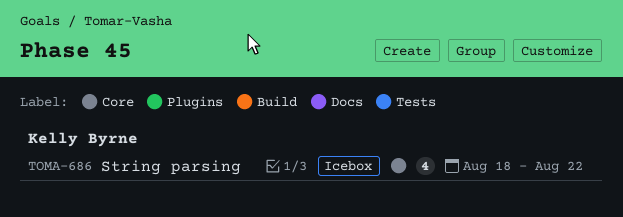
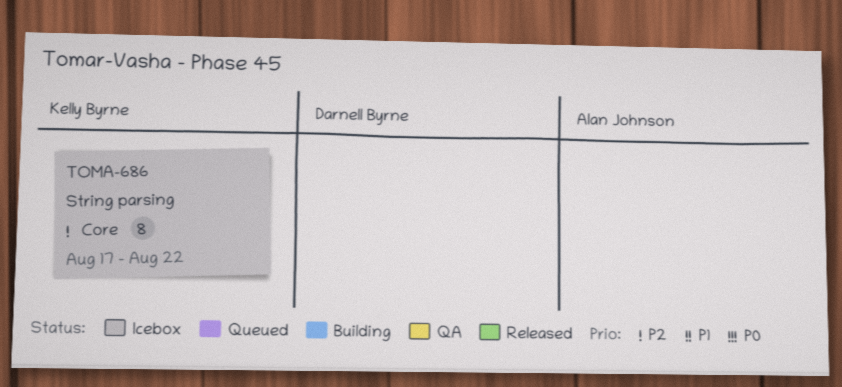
TOMA-686, estimate: 4 -> 8
TOMA-686, start: Aug 18 -> Aug 17

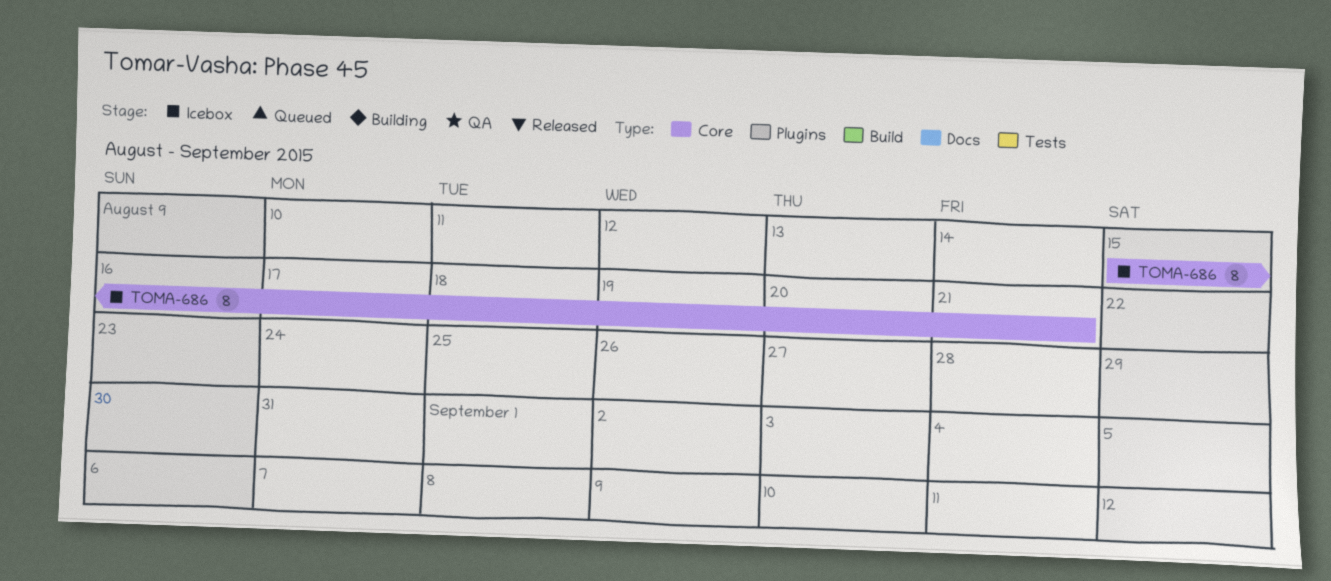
TOMA-686, start: Aug 17 -> Aug 15
TOMA-686, due: Aug 22 -> Aug 21

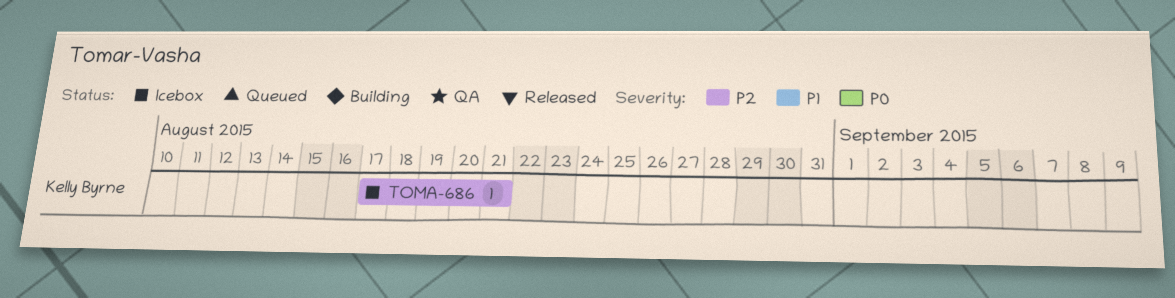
TOMA-686, estimate: 8 -> 1
TOMA-686, start: Aug 15 -> Aug 17

